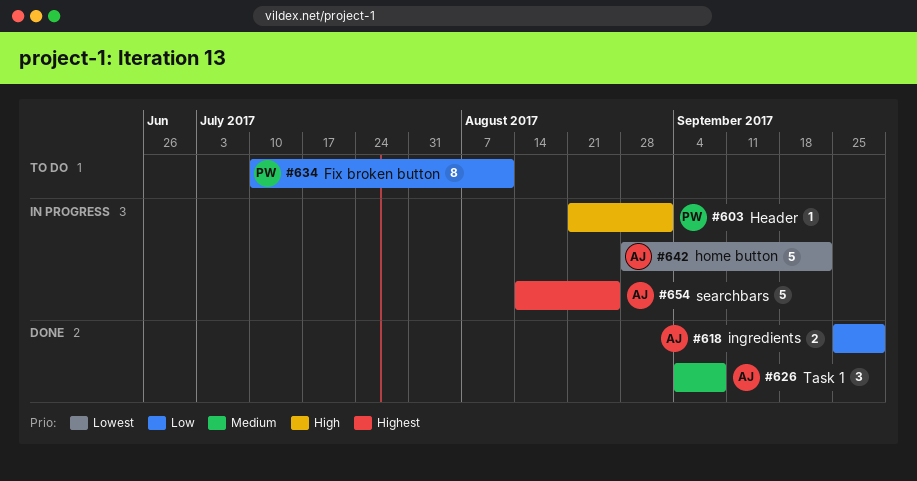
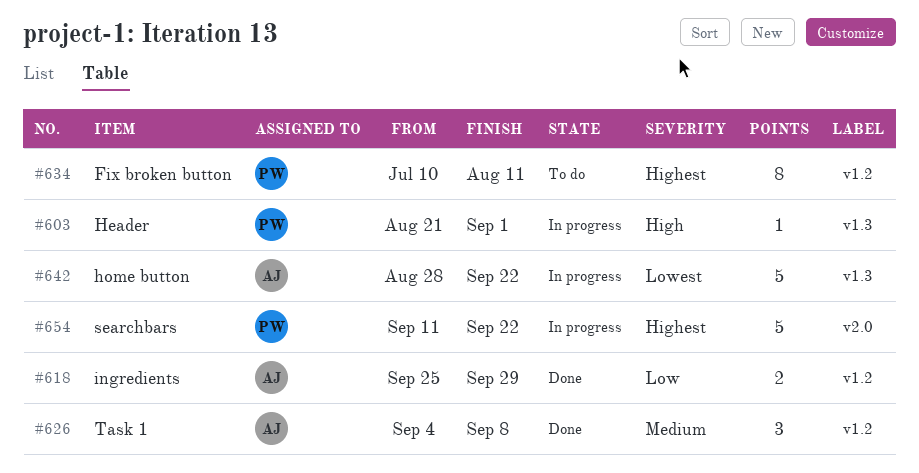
#634, priority: Low -> Highest
#654, owner: AJ -> PW
#654, start: Aug 14 -> Sep 11
#654, due: Aug 25 -> Sep 22

